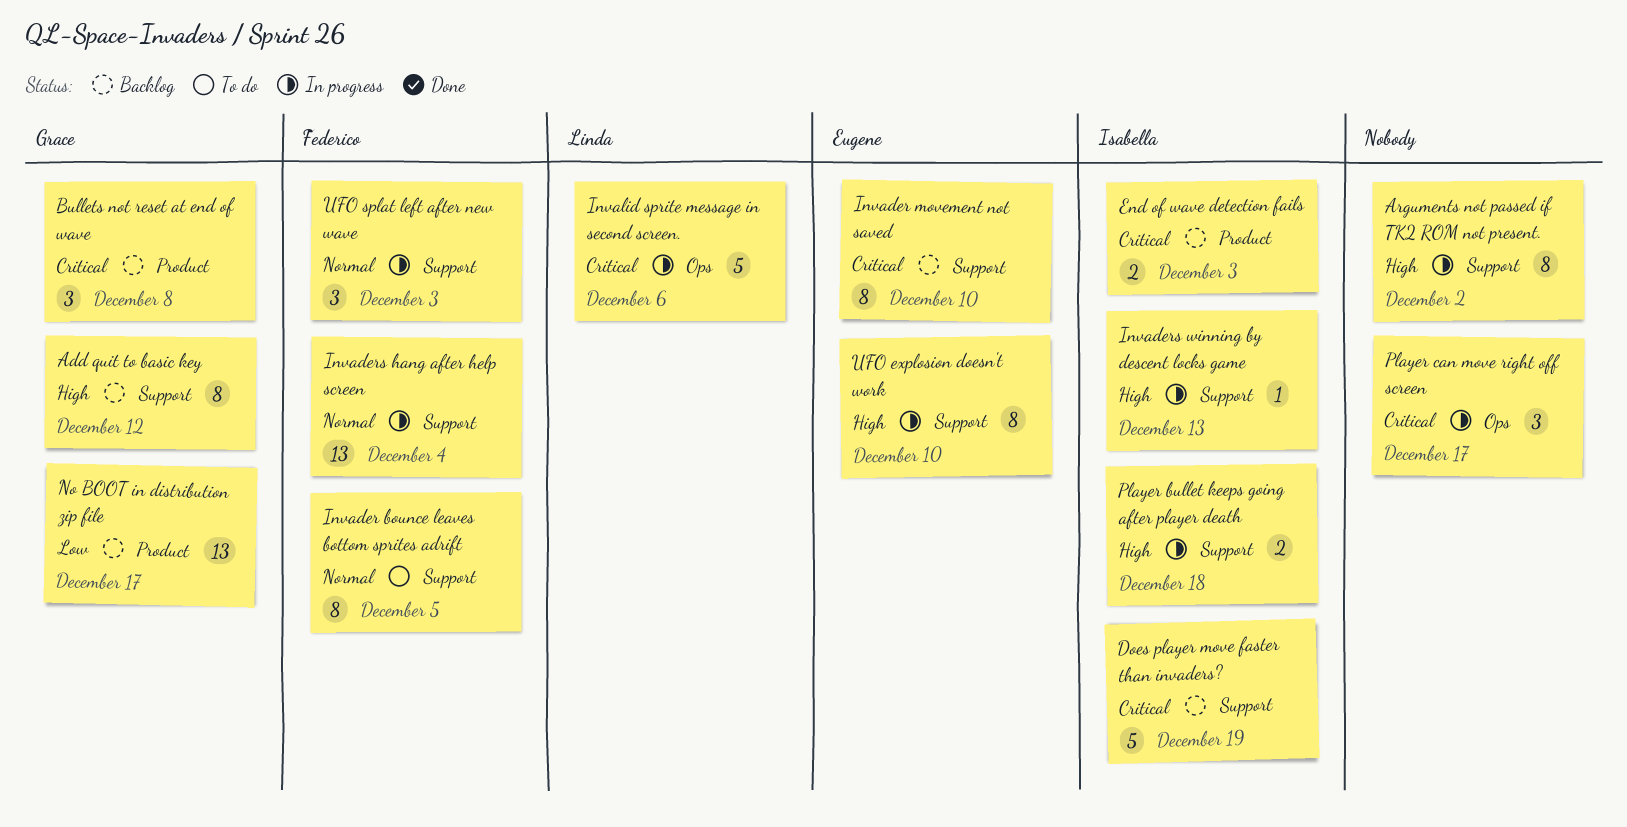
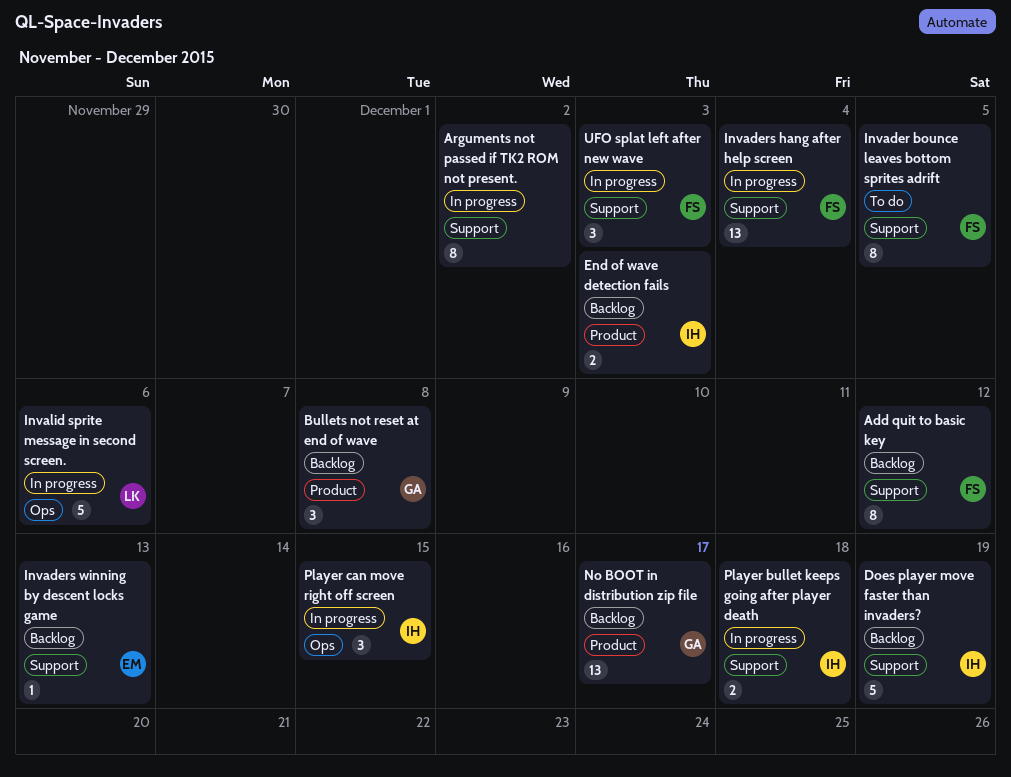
Add quit to basic key, owner: Grace -> Federico
Invader movement not saved: present -> none
Invaders winning by descent locks game, status: In progress -> Backlog
Invaders winning by descent locks game, owner: Isabella -> Eugene
Player can move right off screen, owner: none -> Isabella
Player can move right off screen, due: Dec 17 -> Dec 15
UFO explosion doesn't work: present -> none

